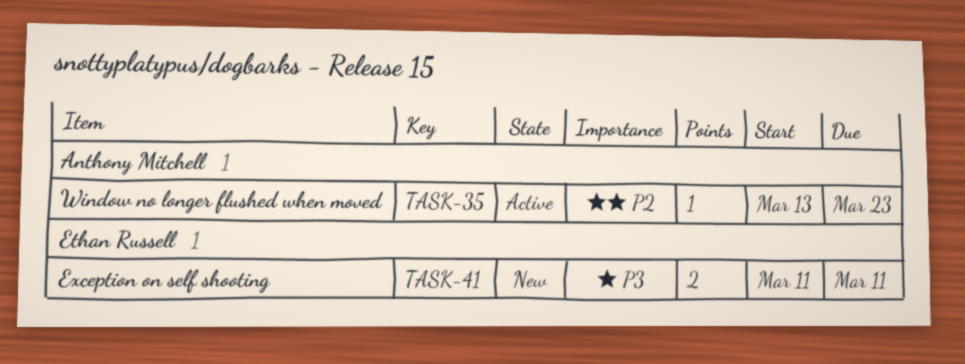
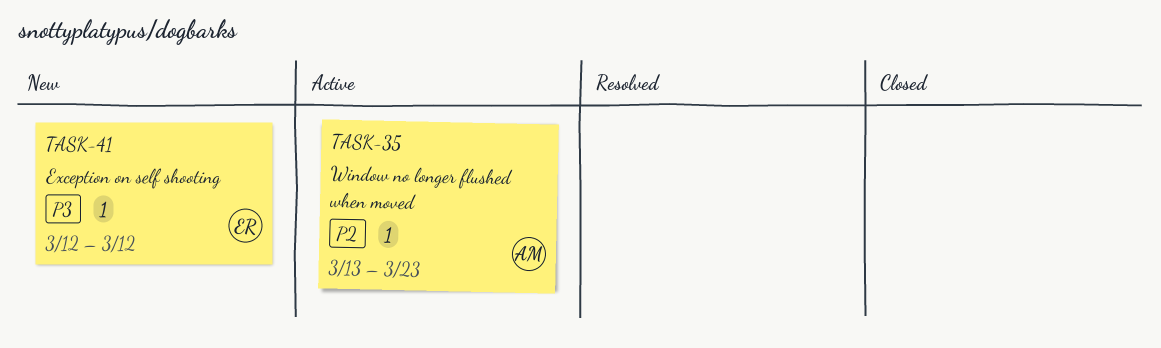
TASK-41, estimate: 2 -> 1
TASK-41, start: Mar 11 -> Mar 12
TASK-41, due: Mar 11 -> Mar 12

